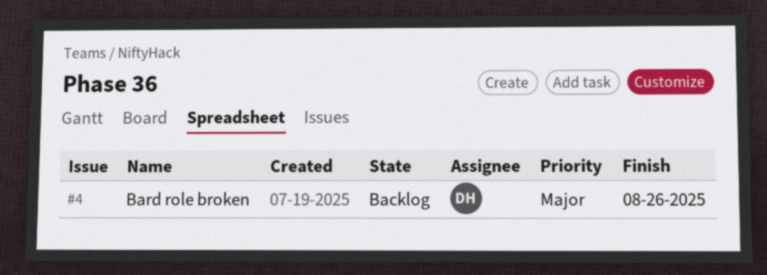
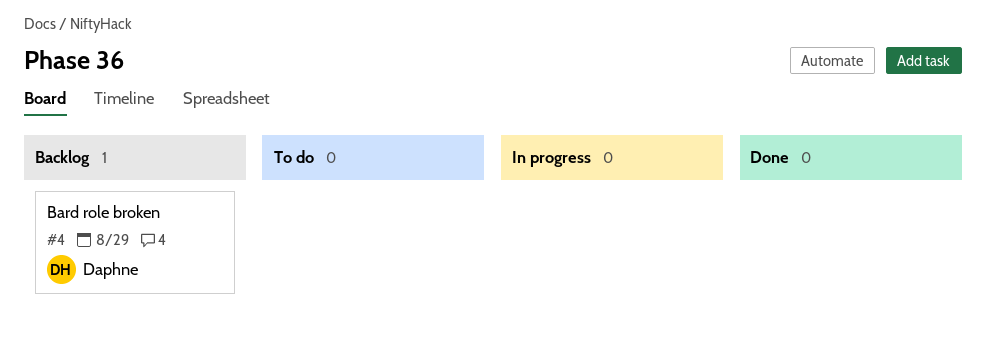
#4, due: Aug 26 -> Aug 29

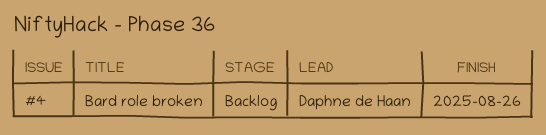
#4, due: Aug 29 -> Aug 26

